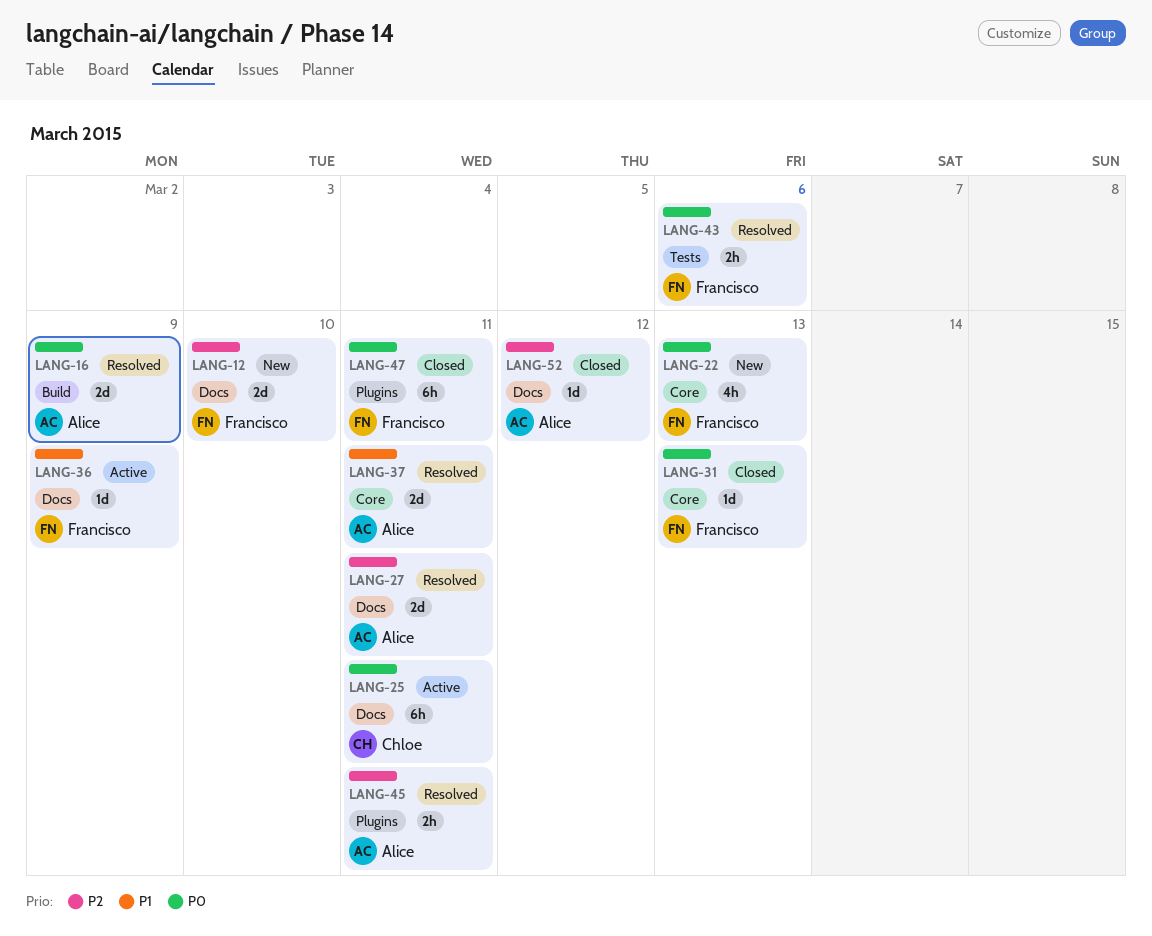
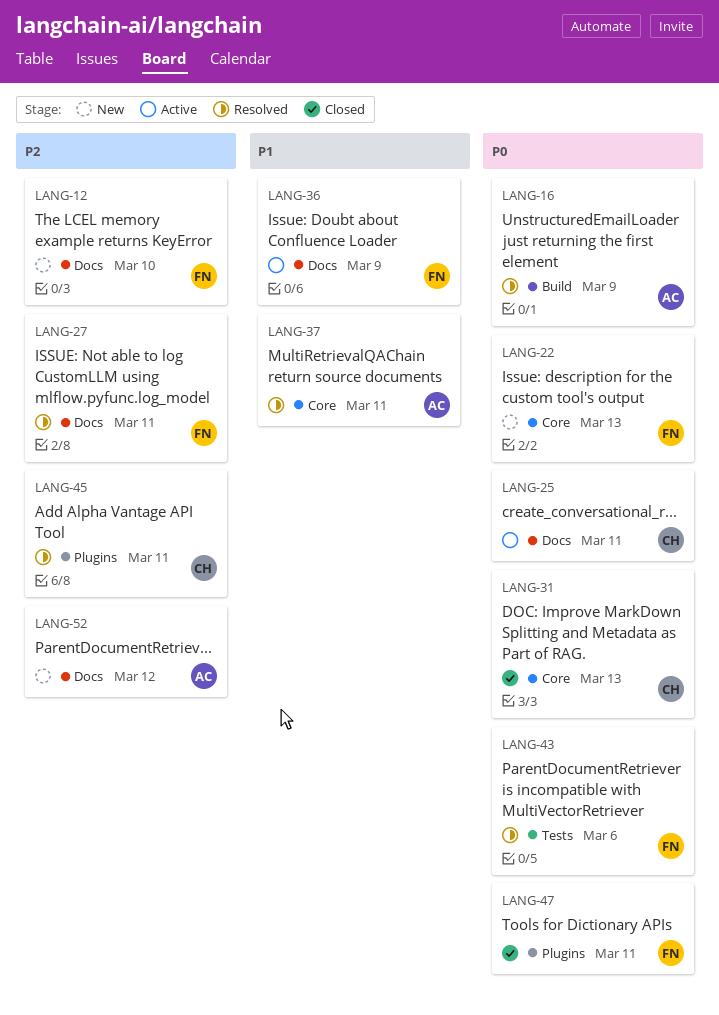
LANG-27, owner: Alice -> Francisco
LANG-31, owner: Francisco -> Chloe
LANG-45, owner: Alice -> Chloe
LANG-52, status: Closed -> New

